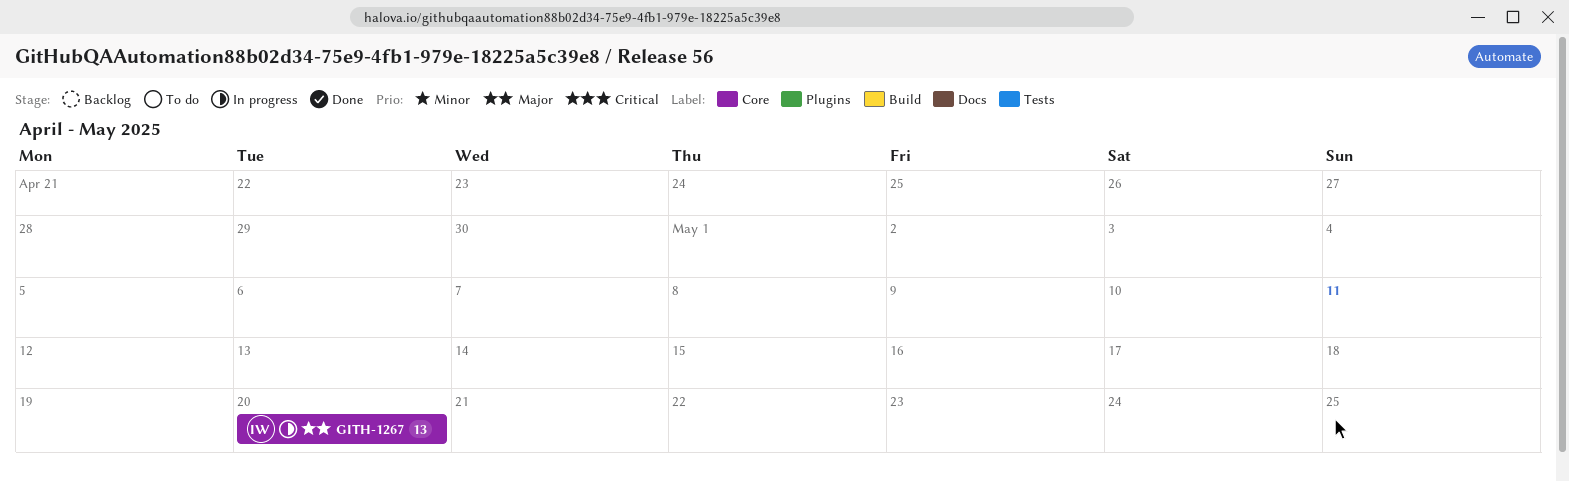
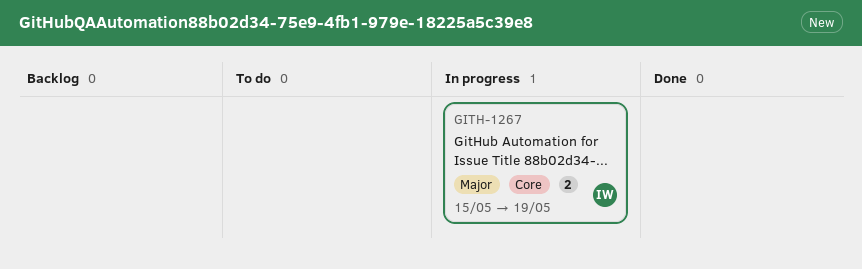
GITH-1267, estimate: 13 -> 2
GITH-1267, start: May 20 -> May 15
GITH-1267, due: May 20 -> May 19

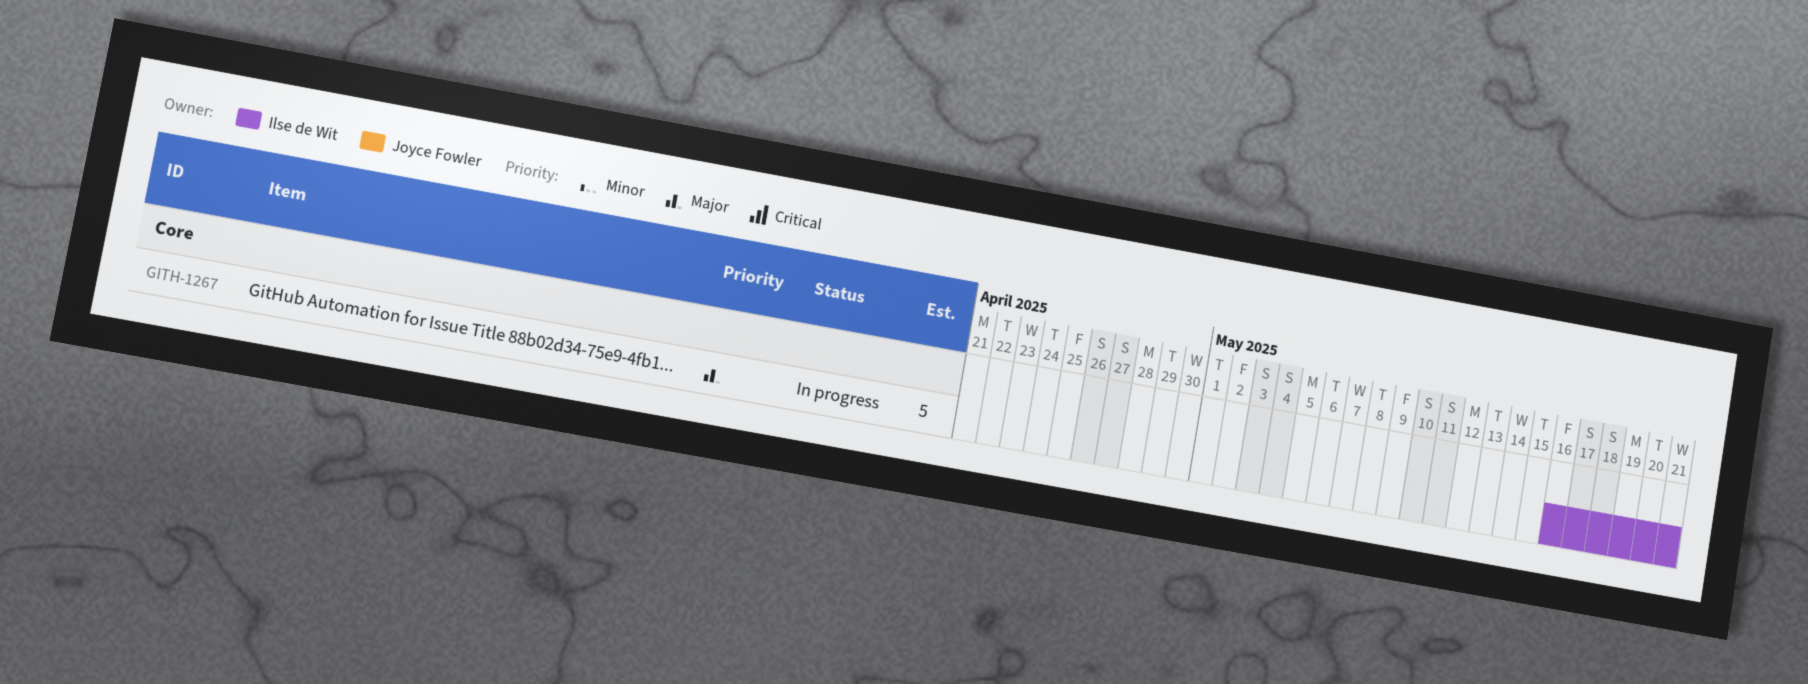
GITH-1267, estimate: 2 -> 5
GITH-1267, start: May 15 -> May 16
GITH-1267, due: May 19 -> May 21

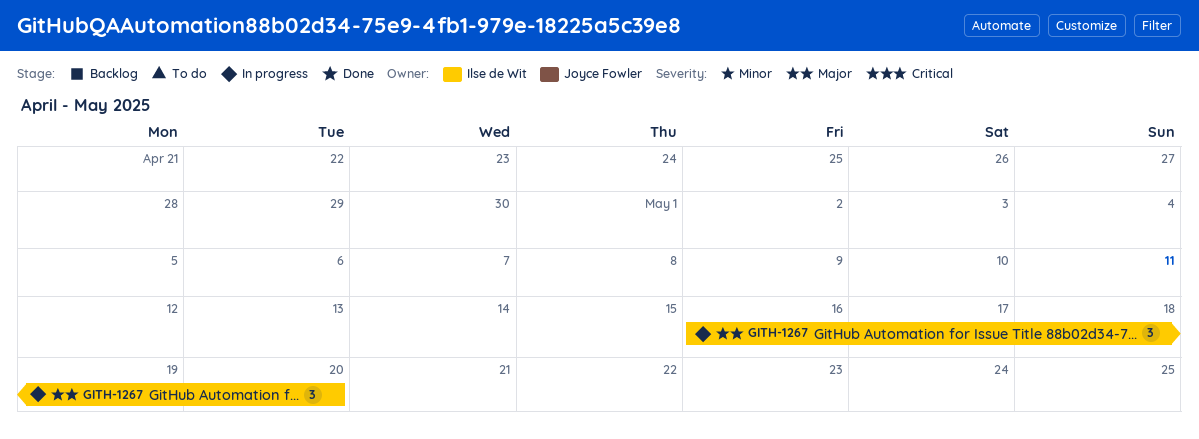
GITH-1267, estimate: 5 -> 3
GITH-1267, due: May 21 -> May 20

